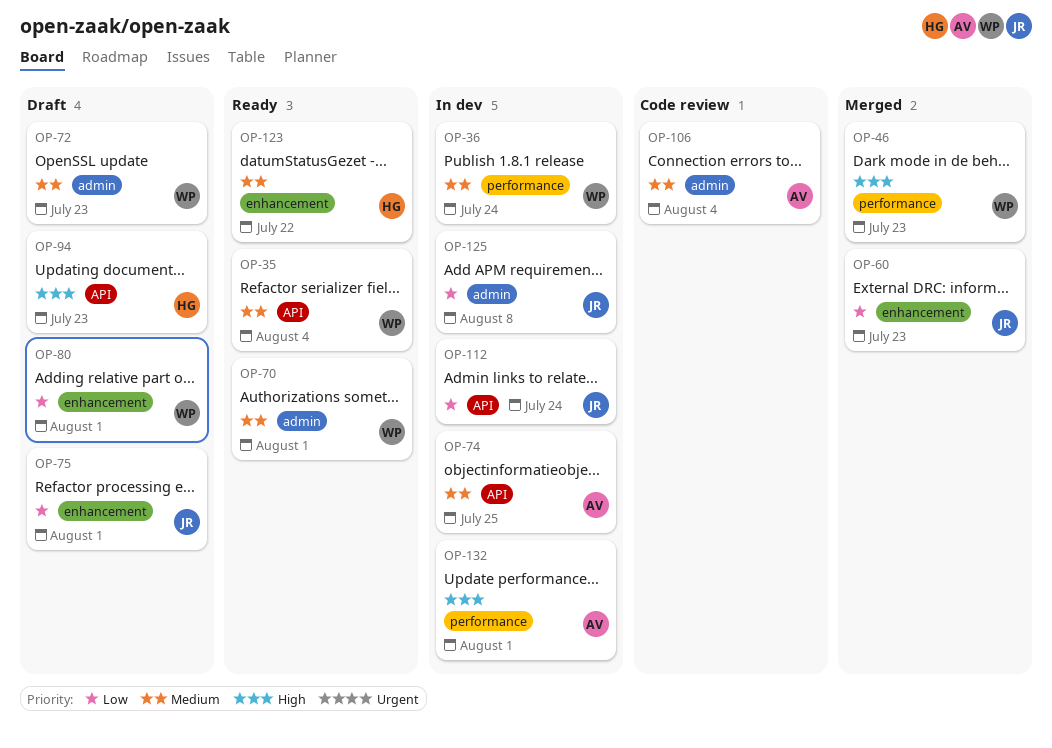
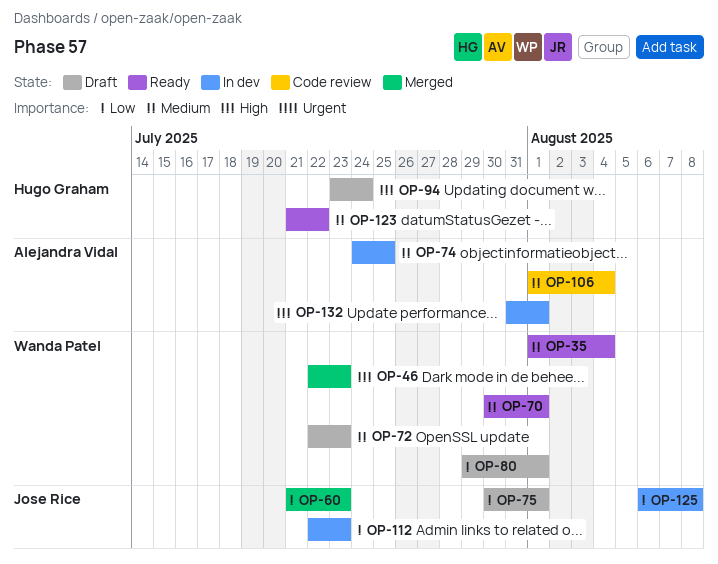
OP-36: present -> none
OP-94, due: Jul 23 -> Jul 24
OP-112, due: Jul 24 -> Jul 23

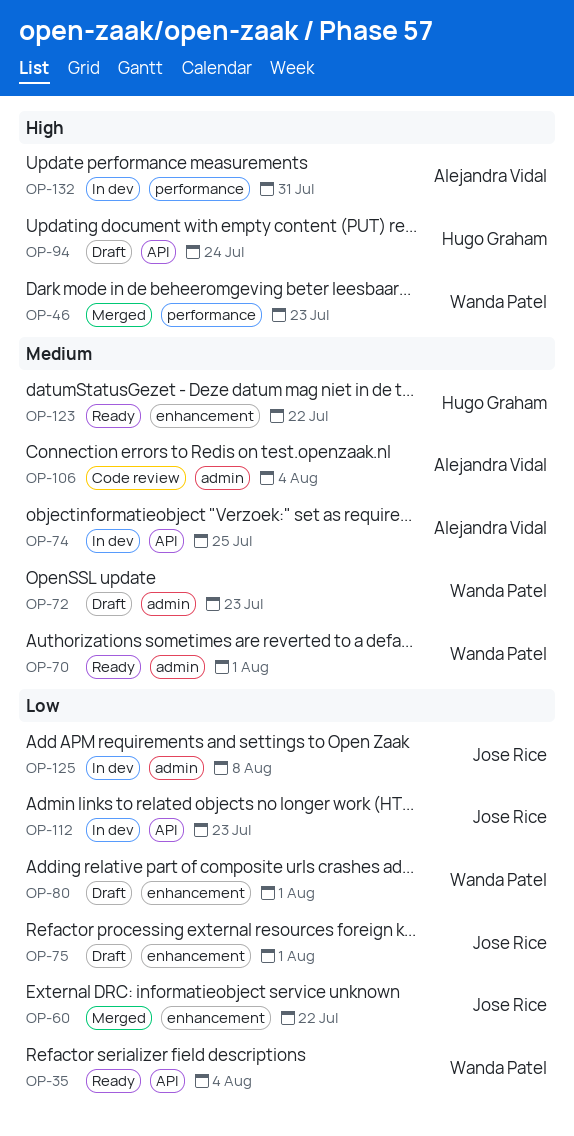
OP-35, priority: Medium -> Low
OP-60, due: Jul 23 -> Jul 22
OP-132, due: Aug 1 -> Jul 31

